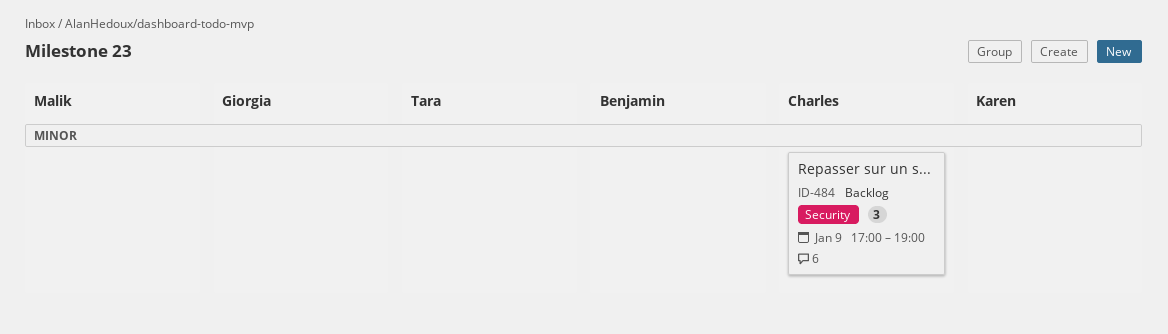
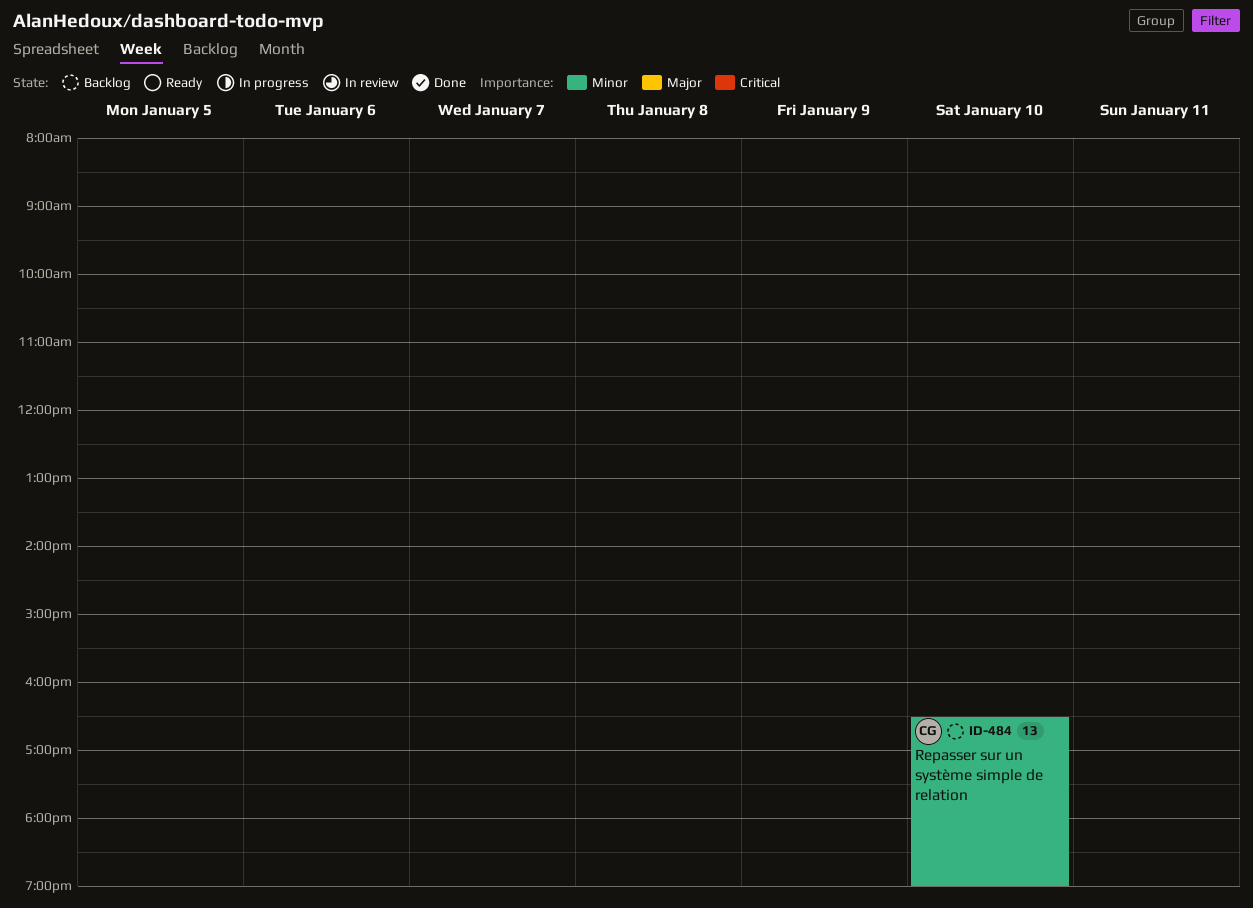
ID-484, estimate: 3 -> 13
ID-484, day: Jan 9 -> Jan 10
ID-484, begins: 17:00 -> 16:30

